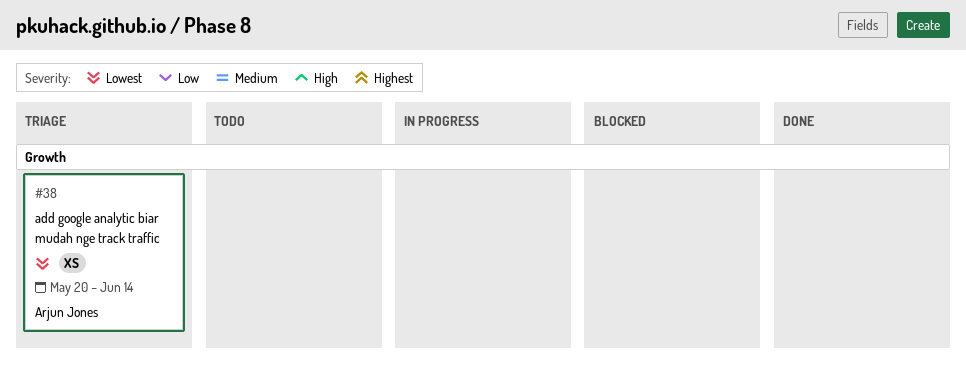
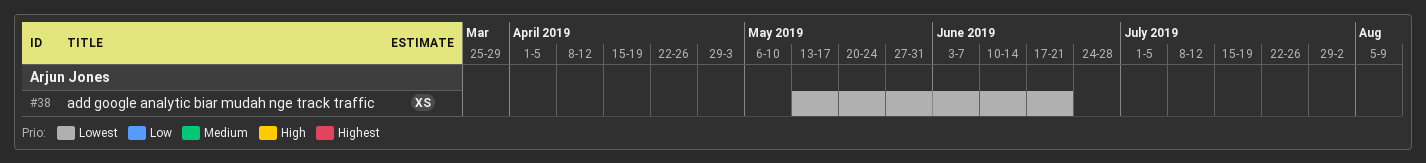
#38, start: May 20 -> May 13
#38, due: Jun 14 -> Jun 21

